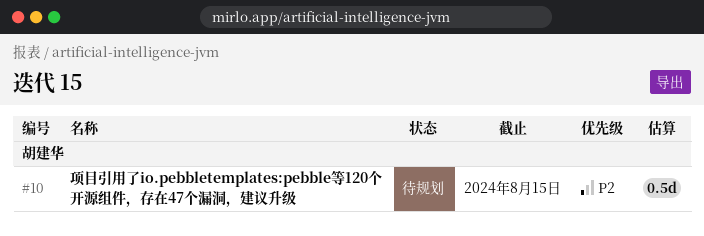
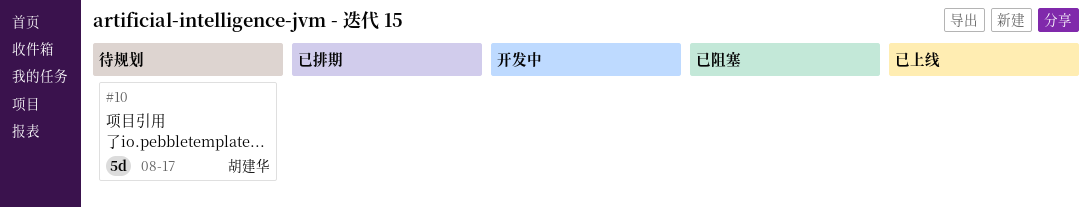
#10, estimate: 0.5d -> 5d
#10, due: Aug 15 -> Aug 17

